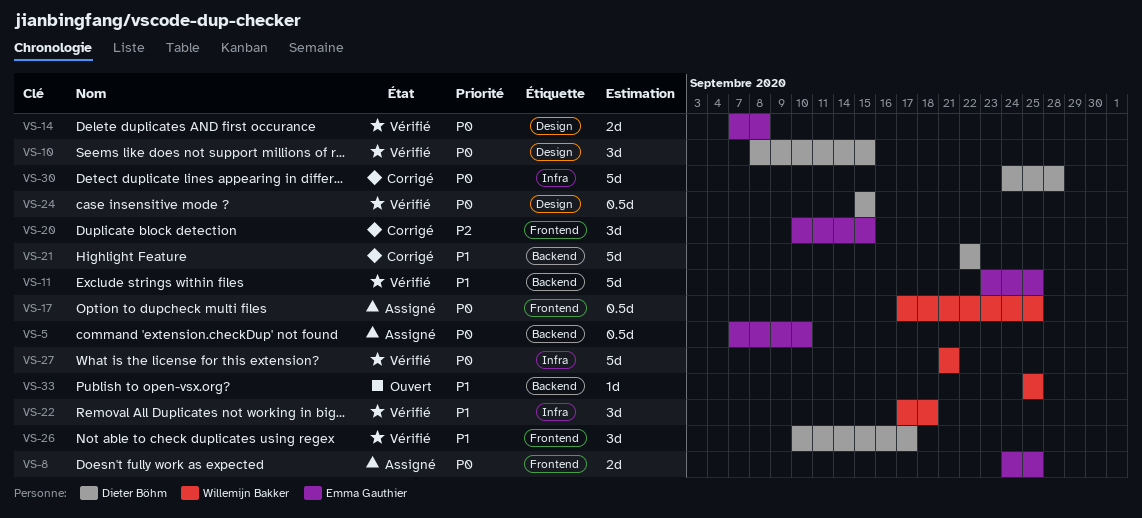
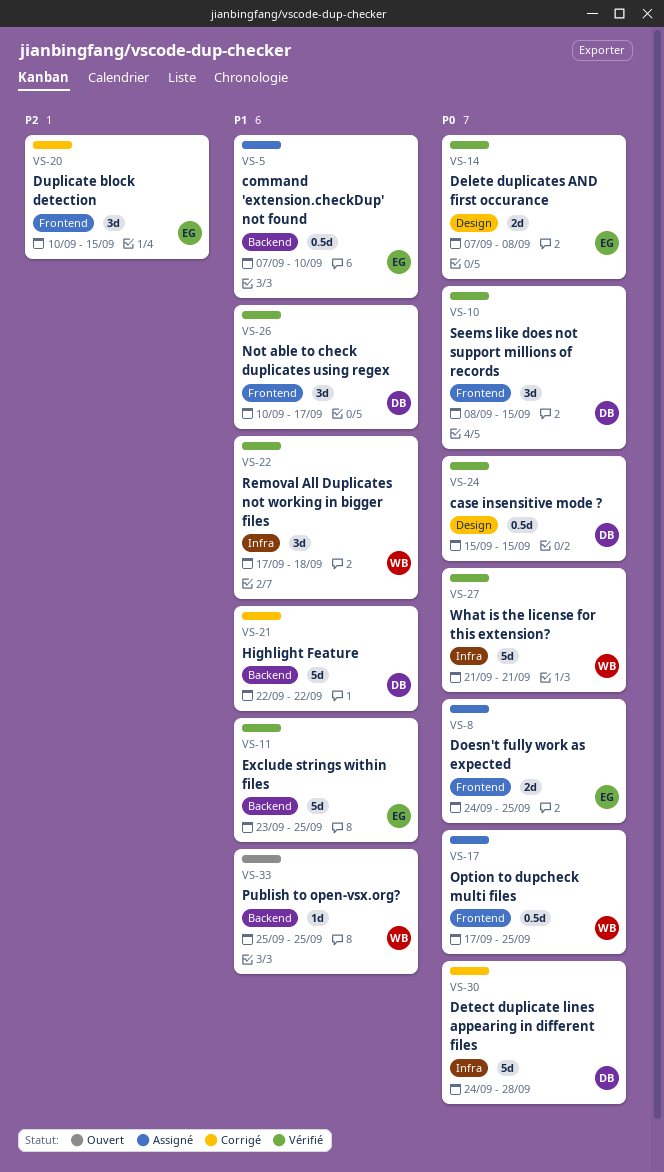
VS-5, priority: P0 -> P1
VS-10, label: Design -> Frontend

